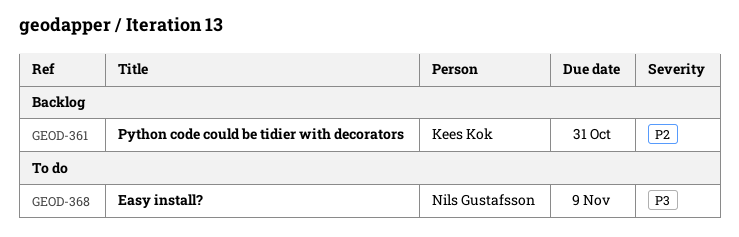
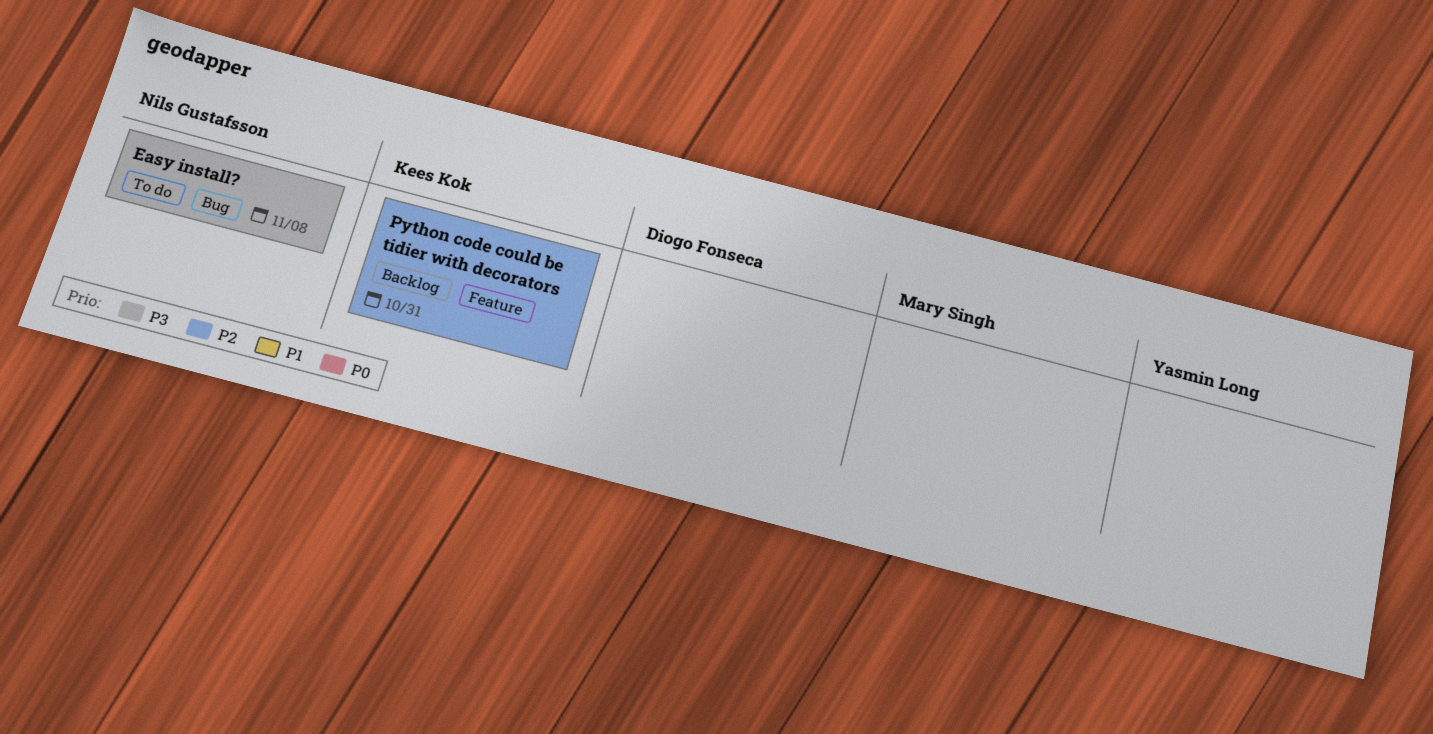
Easy install?, due: Nov 9 -> Nov 8

